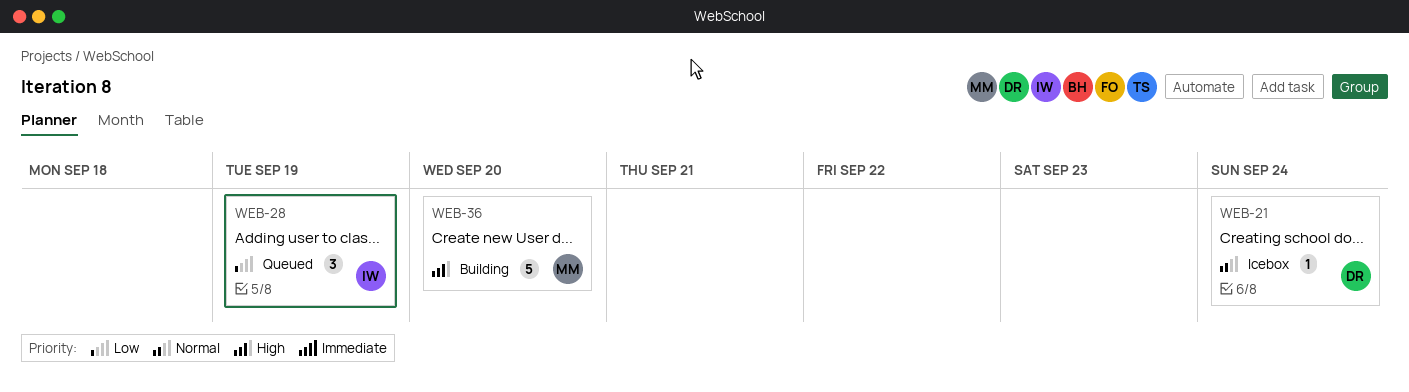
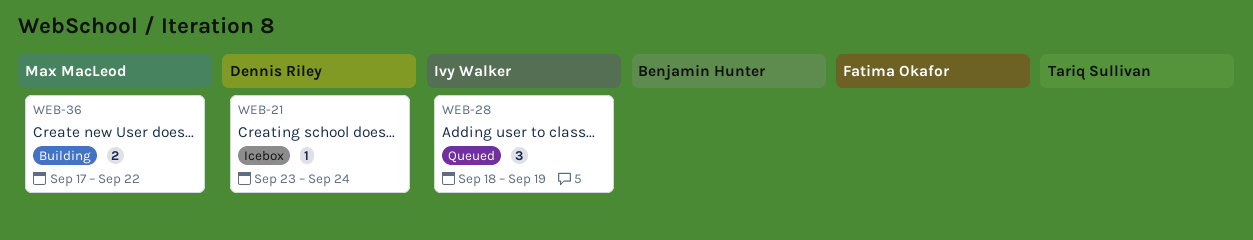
WEB-36, estimate: 5 -> 2
WEB-36, due: Sep 20 -> Sep 22

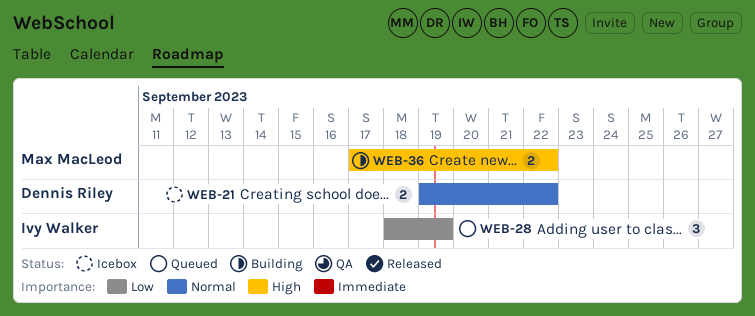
WEB-21, estimate: 1 -> 2
WEB-21, start: Sep 23 -> Sep 19
WEB-21, due: Sep 24 -> Sep 22

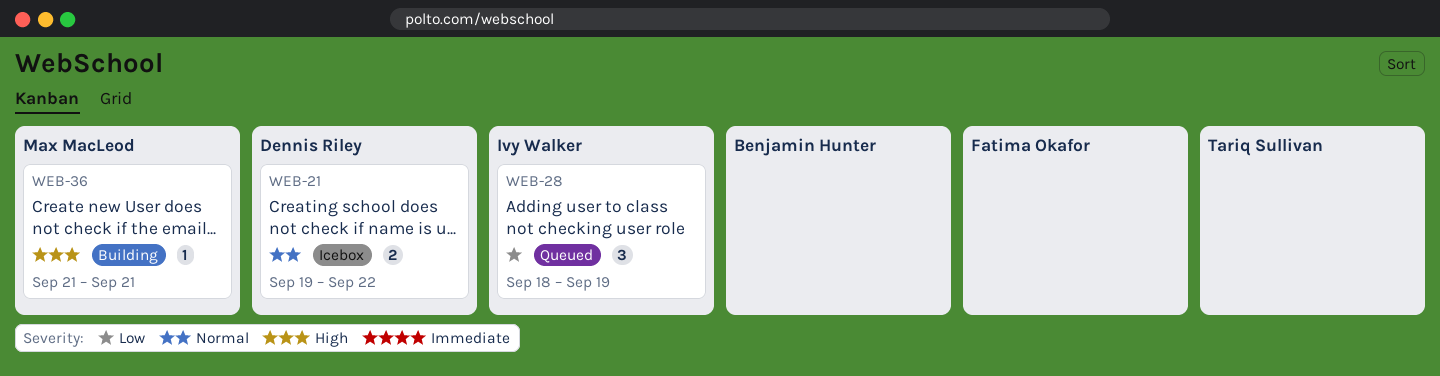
WEB-36, estimate: 2 -> 1
WEB-36, start: Sep 17 -> Sep 21
WEB-36, due: Sep 22 -> Sep 21

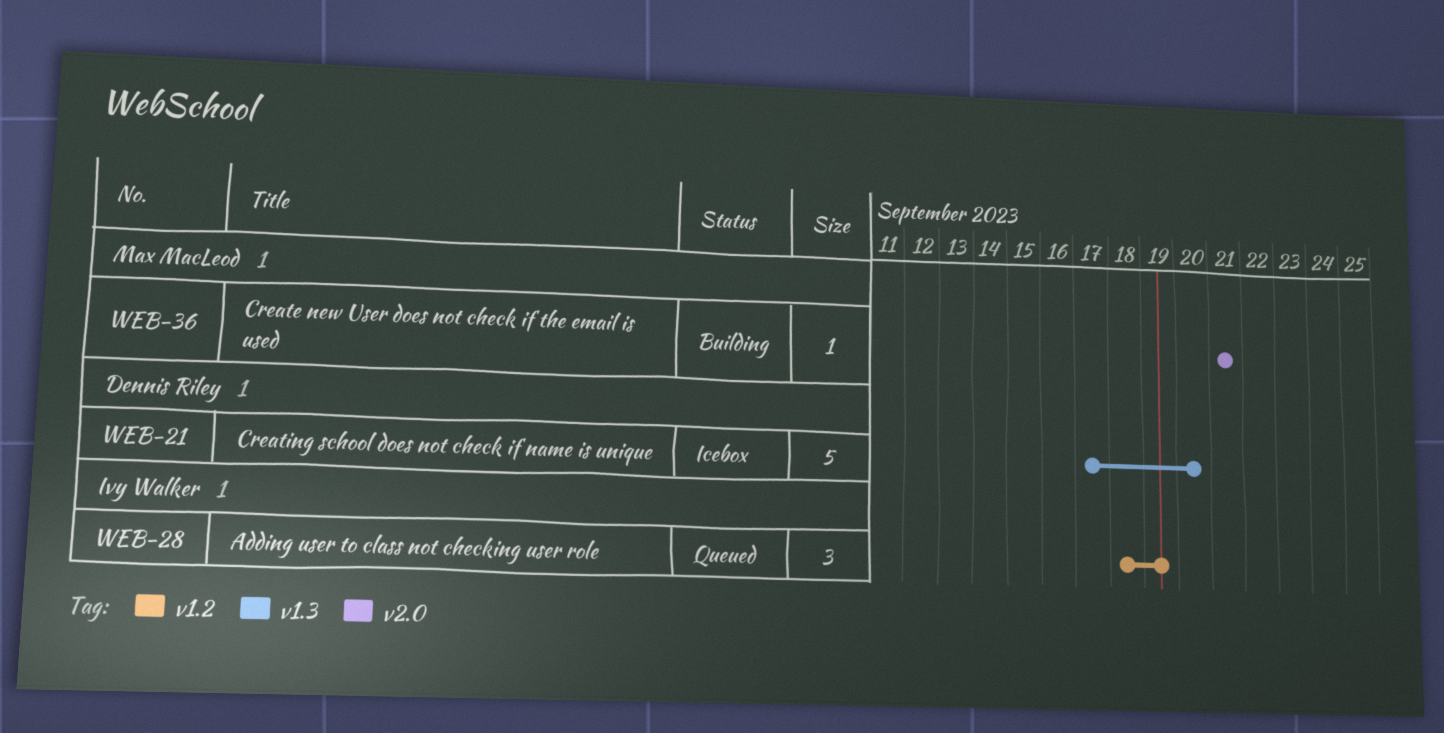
WEB-21, estimate: 2 -> 5
WEB-21, start: Sep 19 -> Sep 17
WEB-21, due: Sep 22 -> Sep 20

